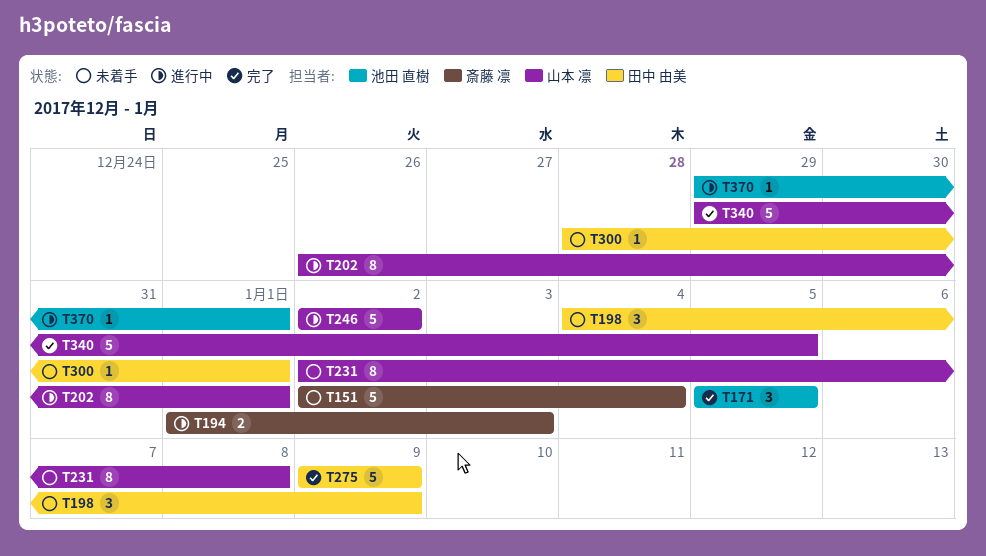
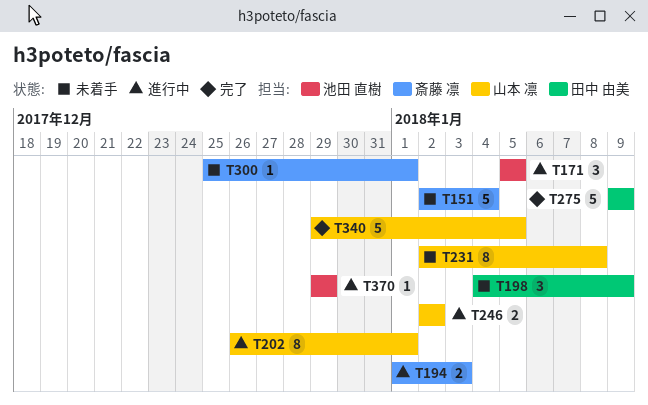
T171, status: 完了 -> 進行中
T246, estimate: 5 -> 2
T300, owner: 田中 由美 -> 斎藤 凛
T300, start: Dec 28 -> Dec 25
T370, due: Jan 1 -> Dec 29

